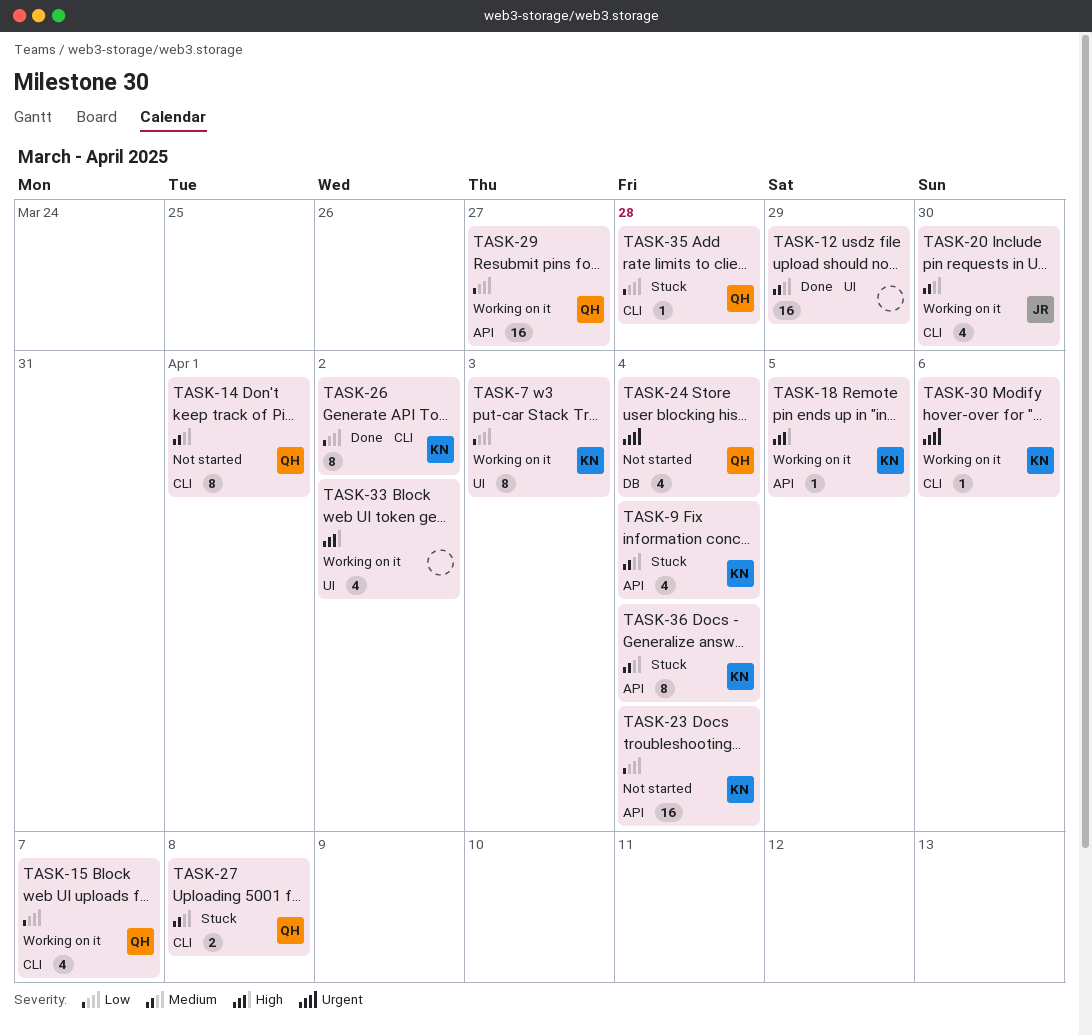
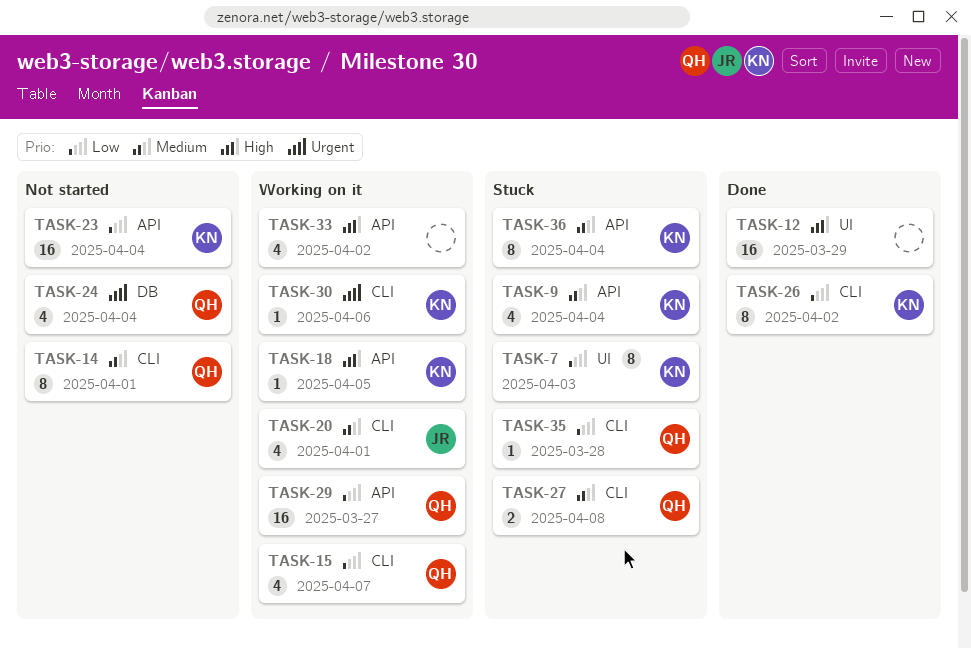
TASK-7, status: Working on it -> Stuck
TASK-12, priority: Medium -> High
TASK-20, due: Mar 30 -> Apr 1
TASK-33, label: UI -> API

